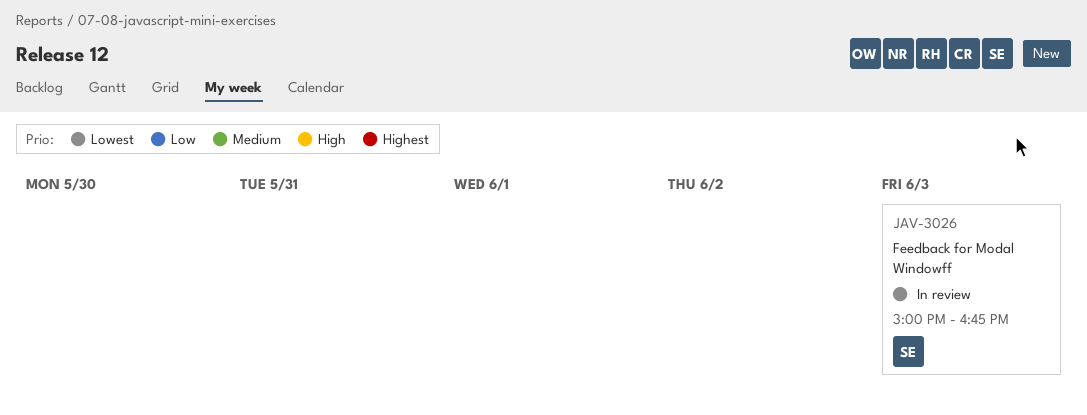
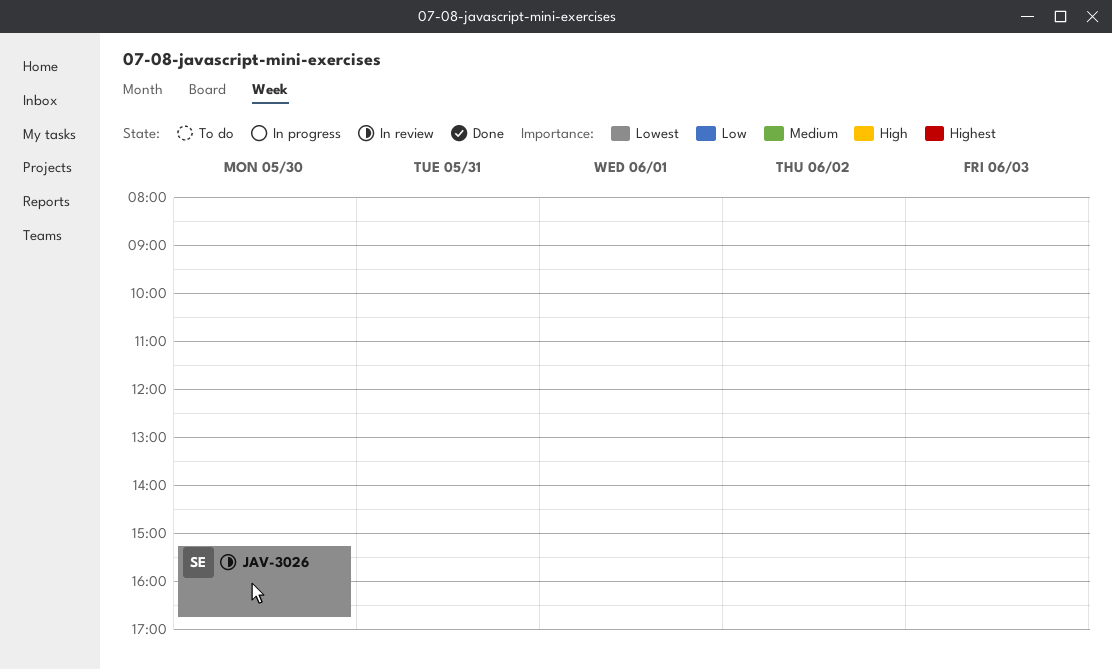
JAV-3026, day: Jun 3 -> May 30
JAV-3026, begins: 15:00 -> 15:15

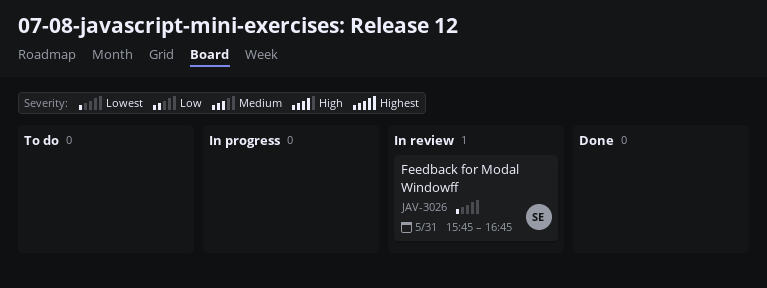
JAV-3026, day: May 30 -> May 31
JAV-3026, begins: 15:15 -> 15:45

